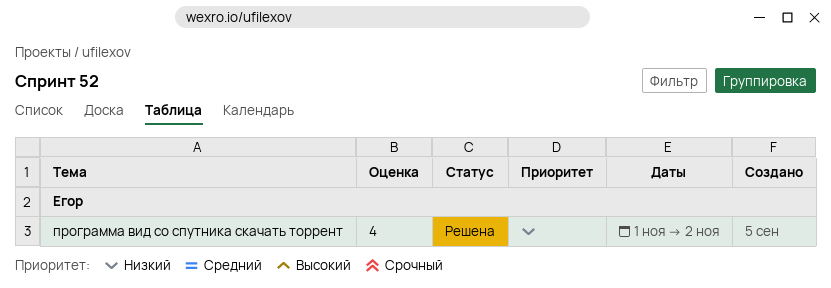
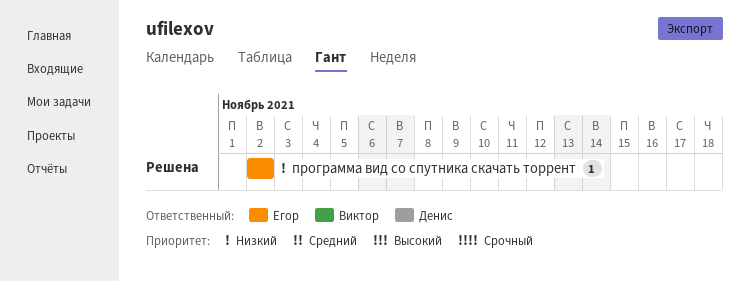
программа вид со спутника скачать торрент, estimate: 4 -> 1
программа вид со спутника скачать торрент, start: Nov 1 -> Nov 2

